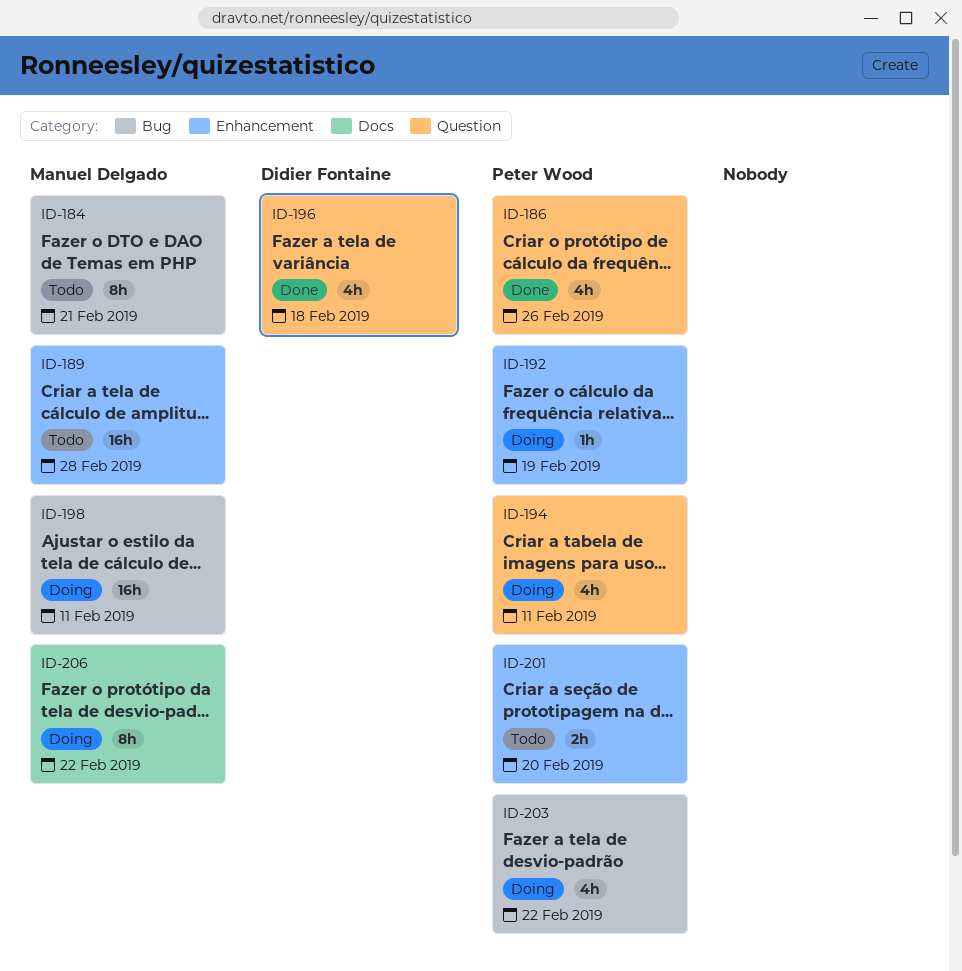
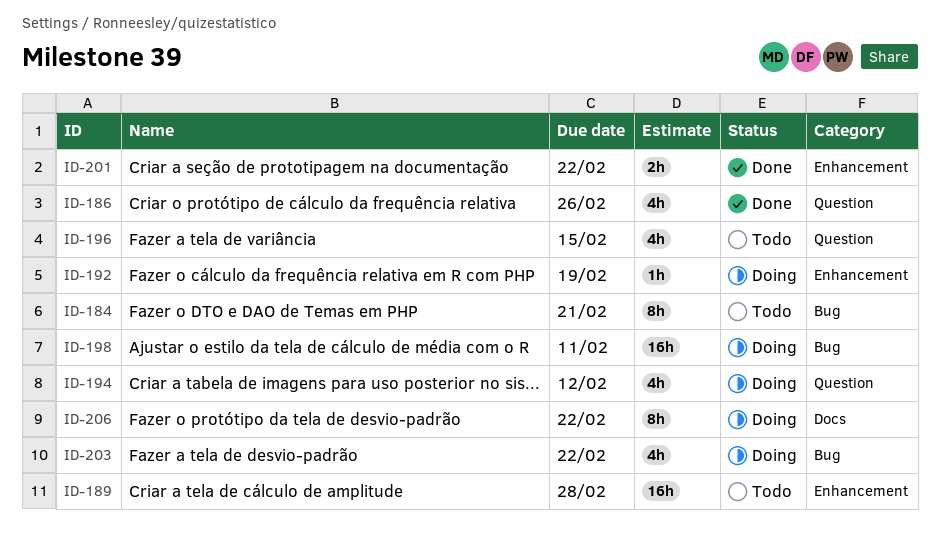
ID-194, due: Feb 11 -> Feb 12
ID-196, status: Done -> Todo
ID-196, due: Feb 18 -> Feb 15
ID-201, status: Todo -> Done
ID-201, due: Feb 20 -> Feb 22

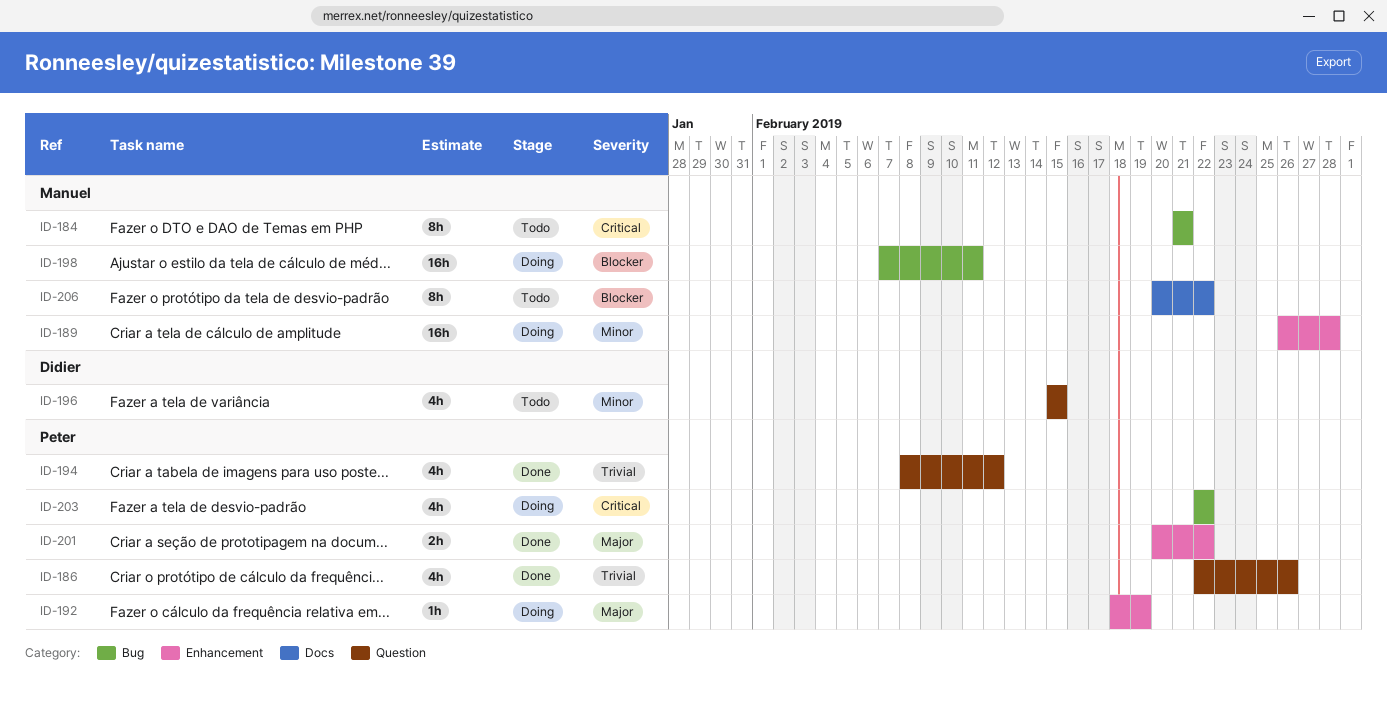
ID-189, status: Todo -> Doing
ID-194, status: Doing -> Done
ID-206, status: Doing -> Todo

